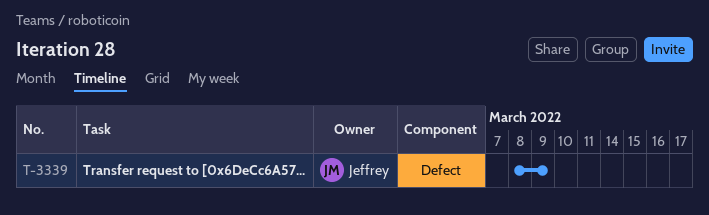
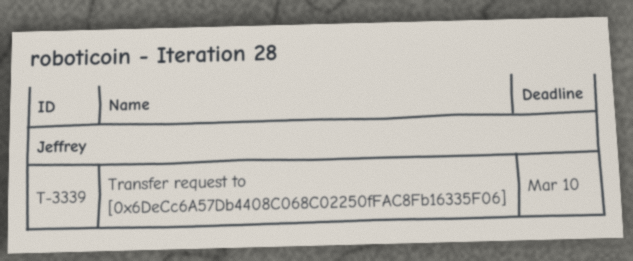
T-3339, due: Mar 9 -> Mar 10

